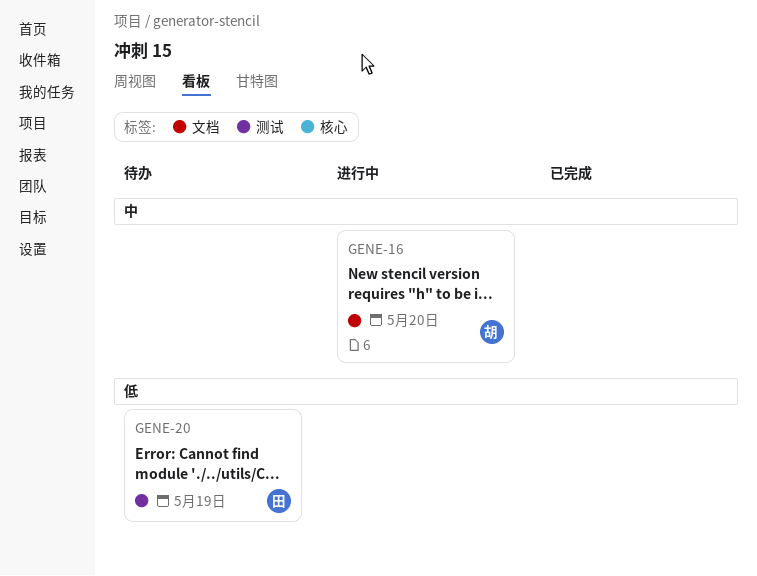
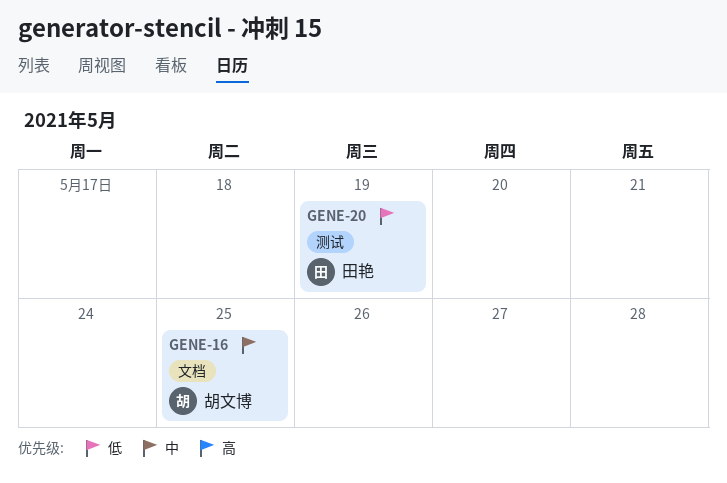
GENE-16, due: May 20 -> May 25

